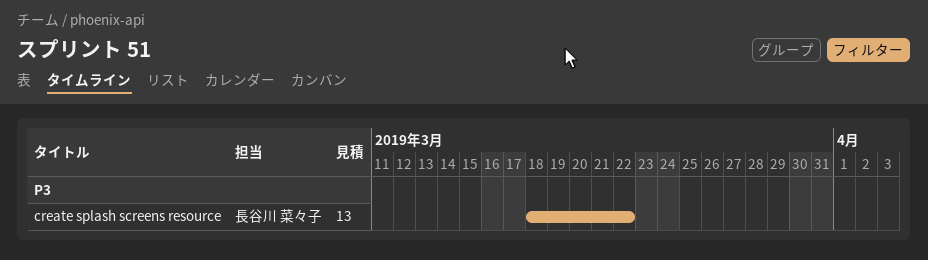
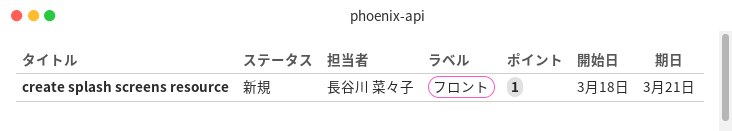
create splash screens resource, estimate: 13 -> 1
create splash screens resource, due: Mar 22 -> Mar 21

